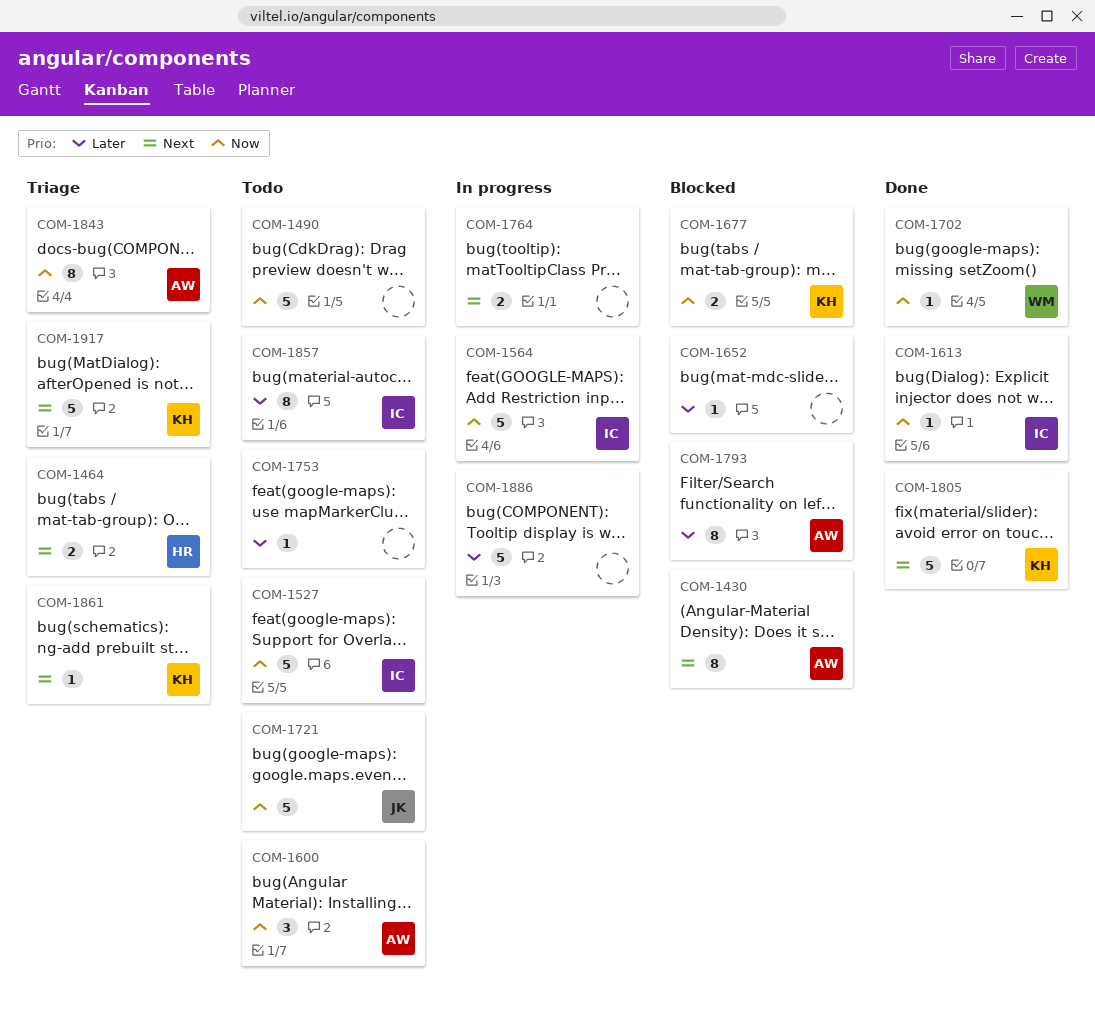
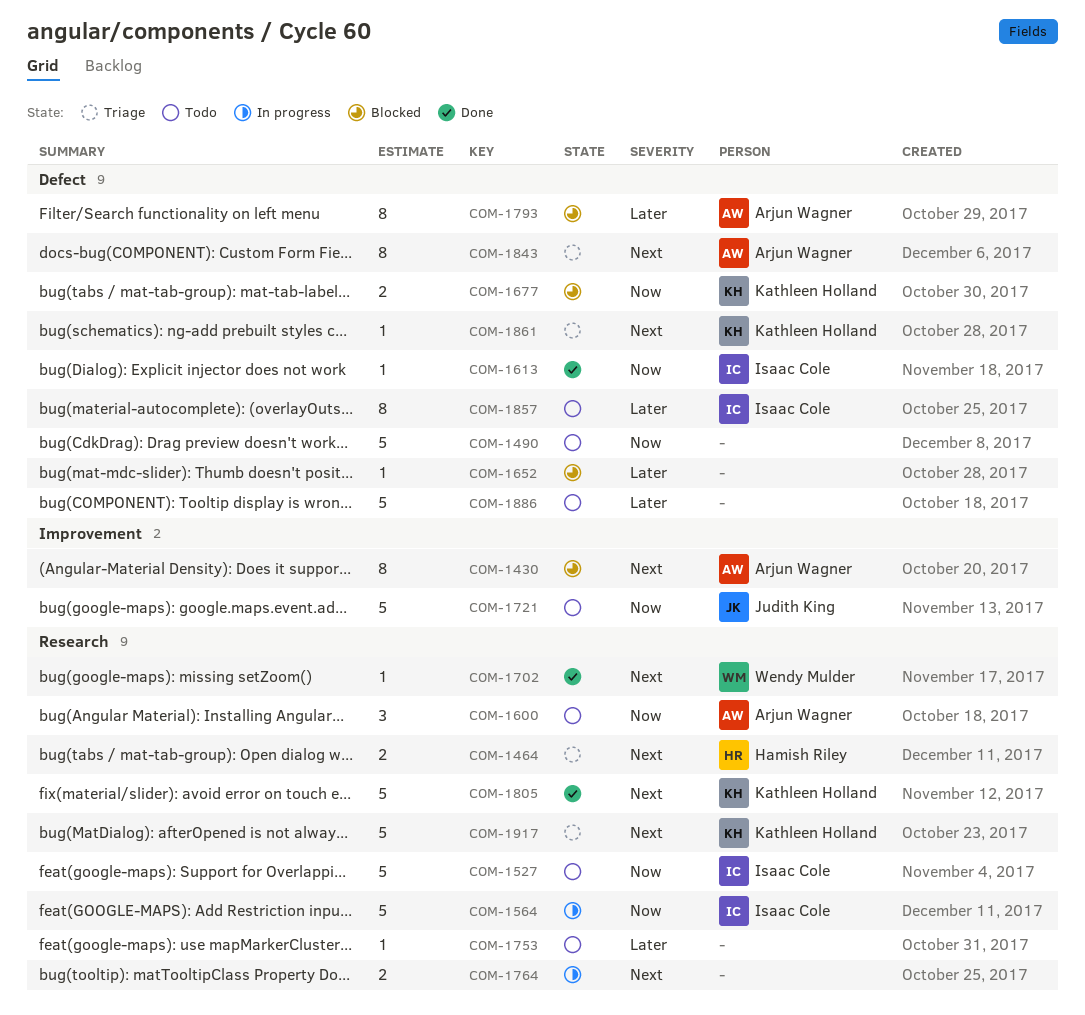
COM-1702, priority: Now -> Next
COM-1843, priority: Now -> Next
COM-1886, status: In progress -> Todo

